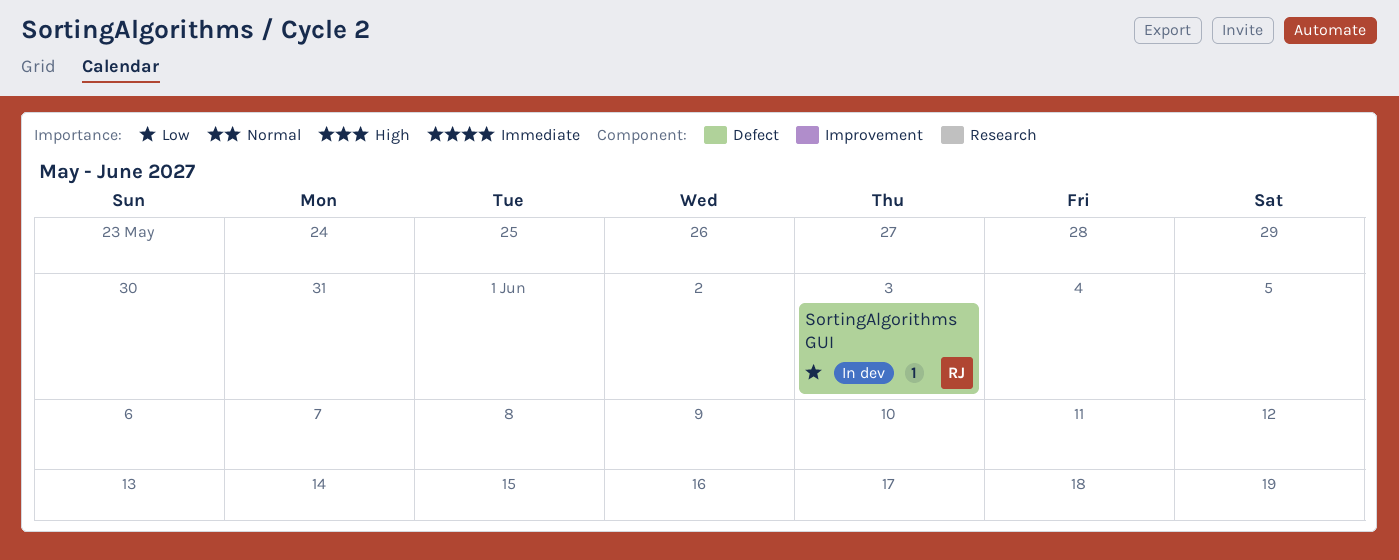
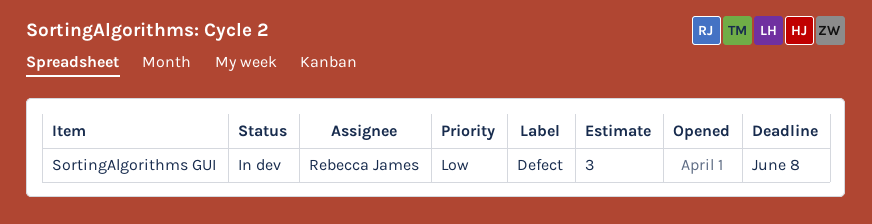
SortingAlgorithms GUI, estimate: 1 -> 3
SortingAlgorithms GUI, due: Jun 3 -> Jun 8

